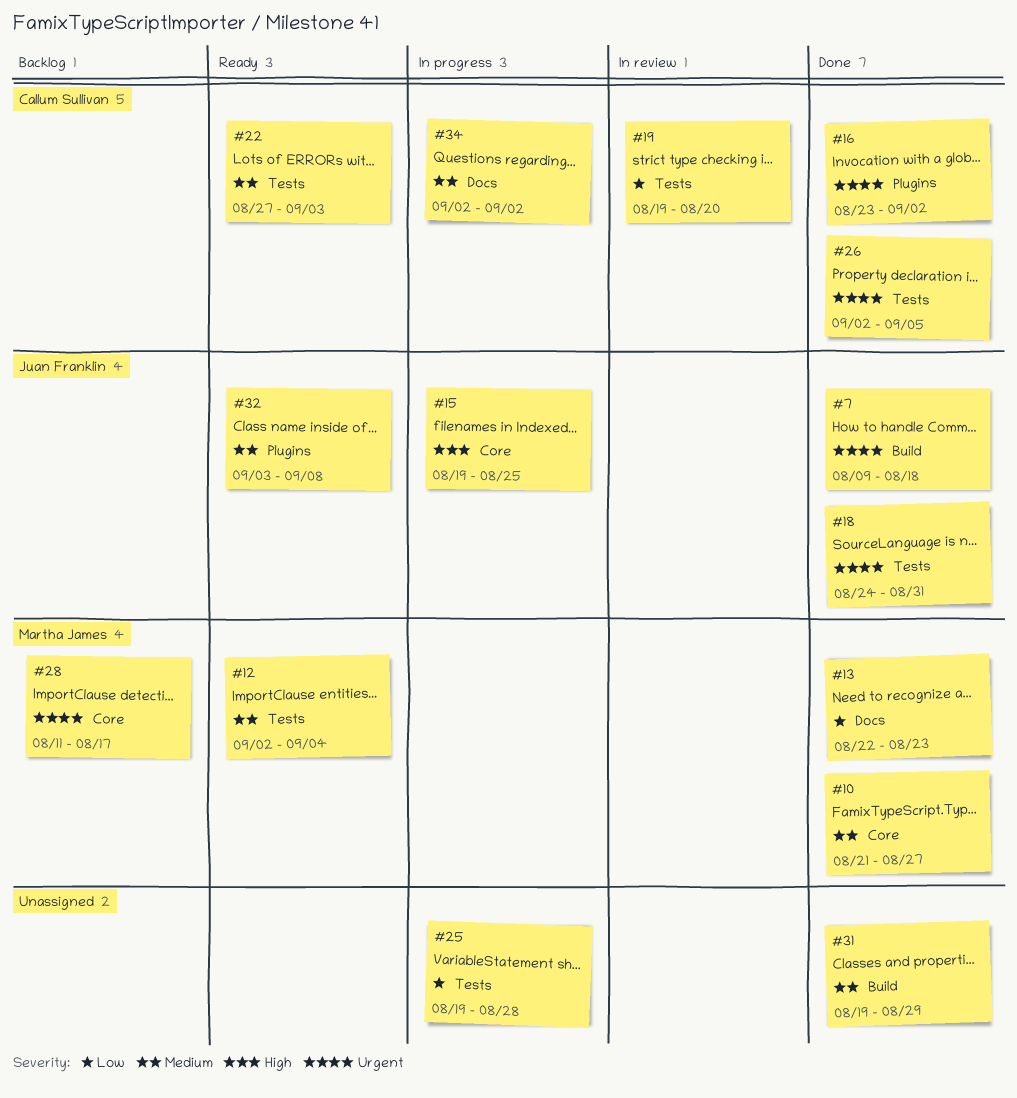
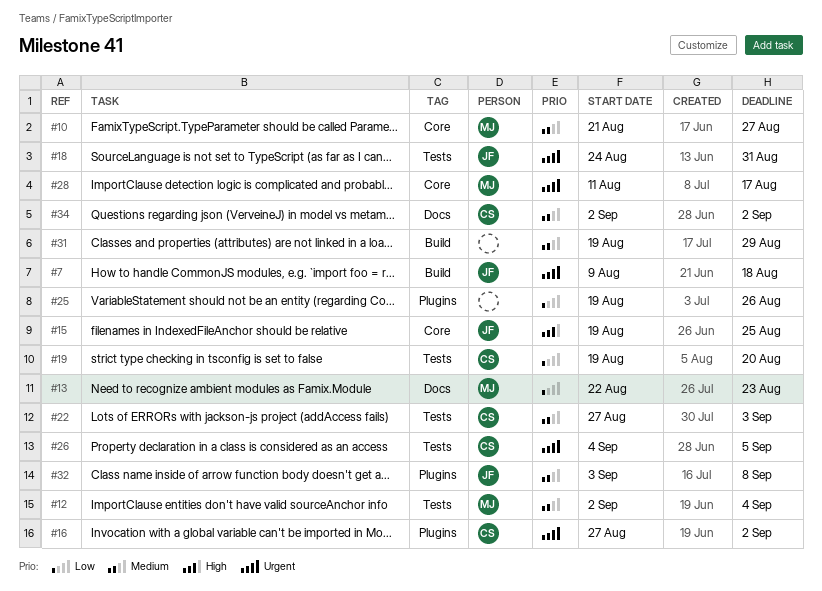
#16, start: Aug 23 -> Aug 27
#25, label: Tests -> Plugins
#25, due: Aug 28 -> Aug 26
#26, start: Sep 2 -> Sep 4

